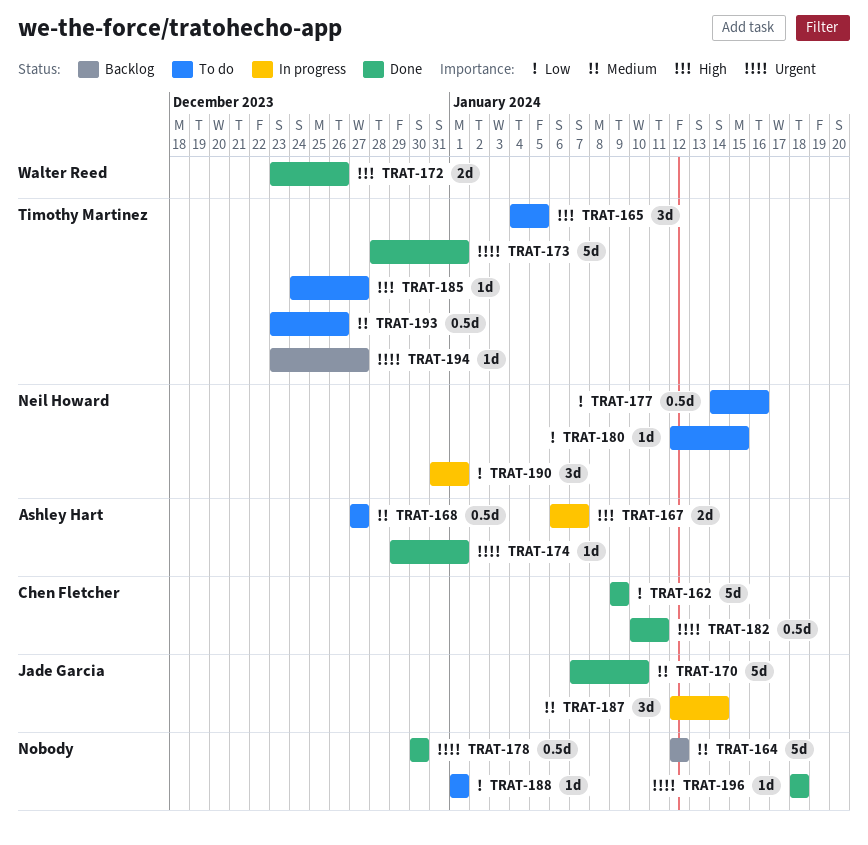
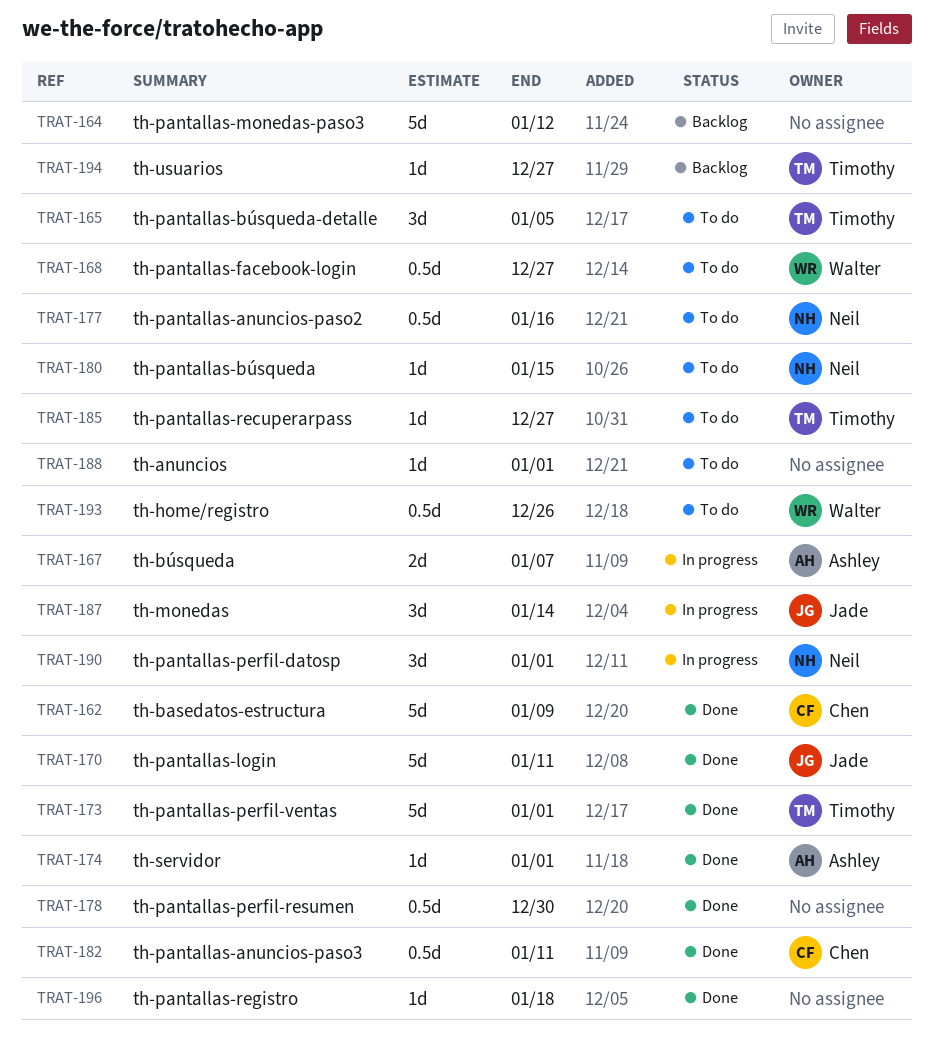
TRAT-168, owner: Ashley Hart -> Walter Reed
TRAT-170, due: Jan 10 -> Jan 11
TRAT-172: present -> none
TRAT-193, owner: Timothy Martinez -> Walter Reed

